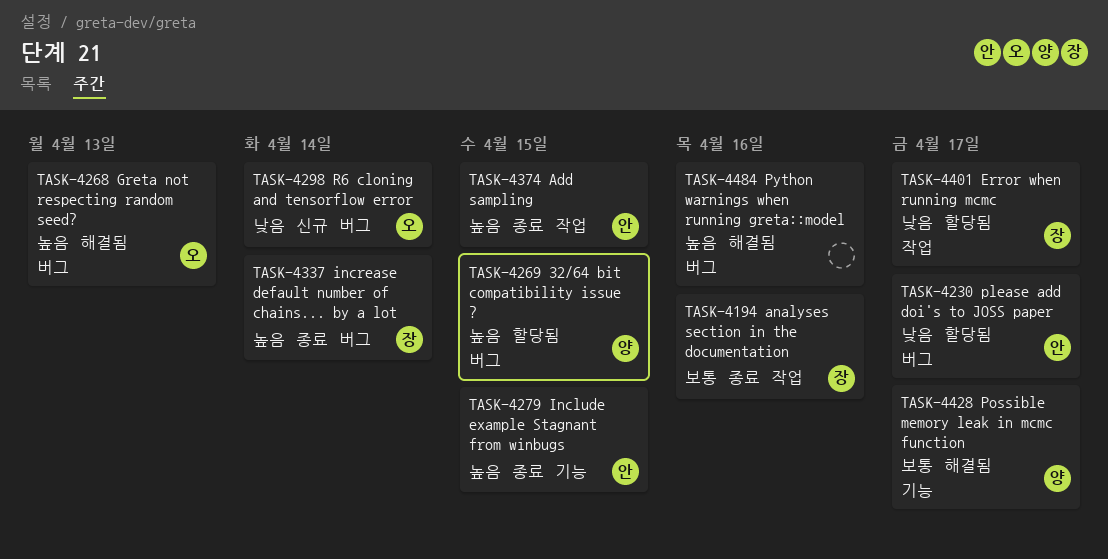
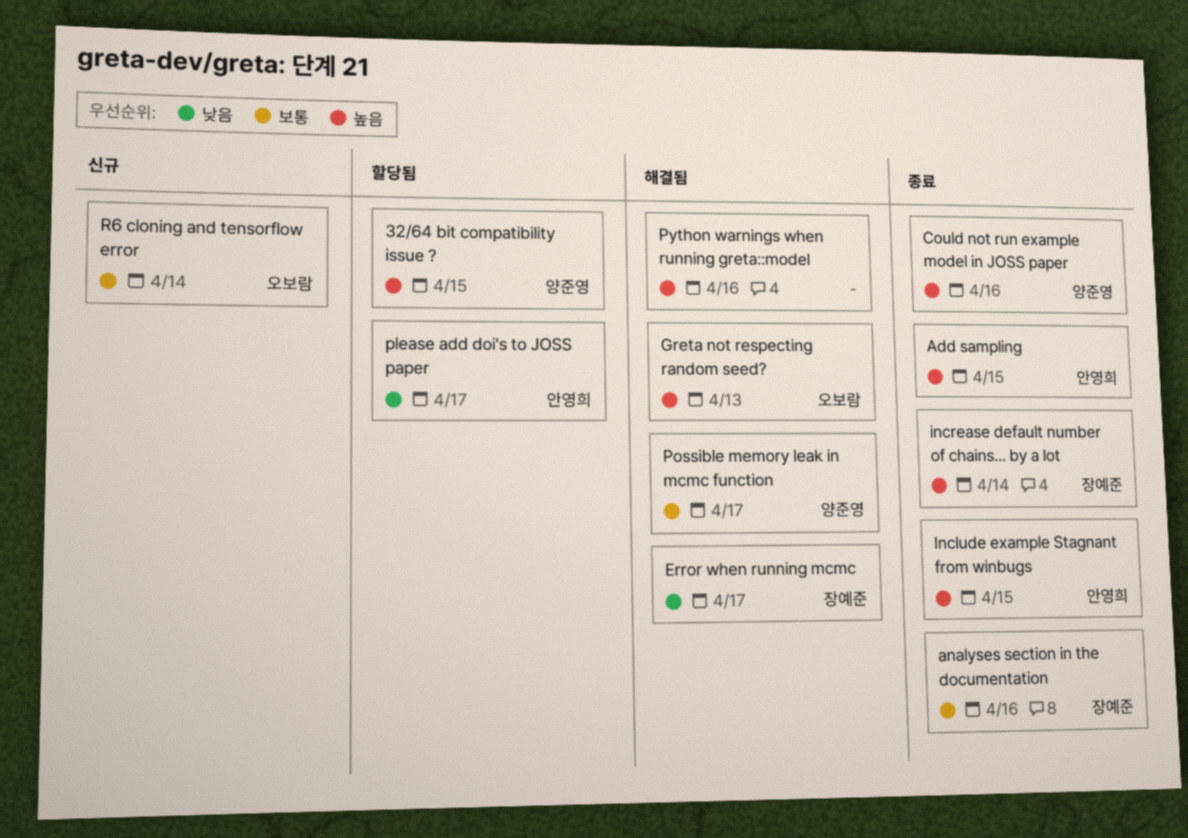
Could not run example model in JOSS paper: none -> present
Error when running mcmc, status: 할당됨 -> 해결됨
R6 cloning and tensorflow error, priority: 낮음 -> 보통

